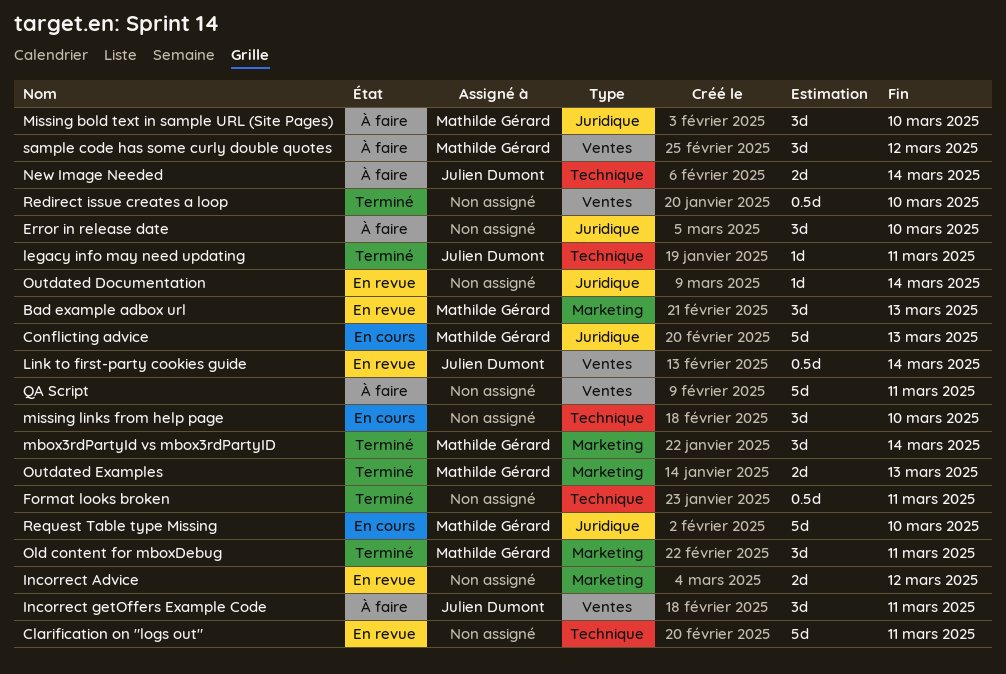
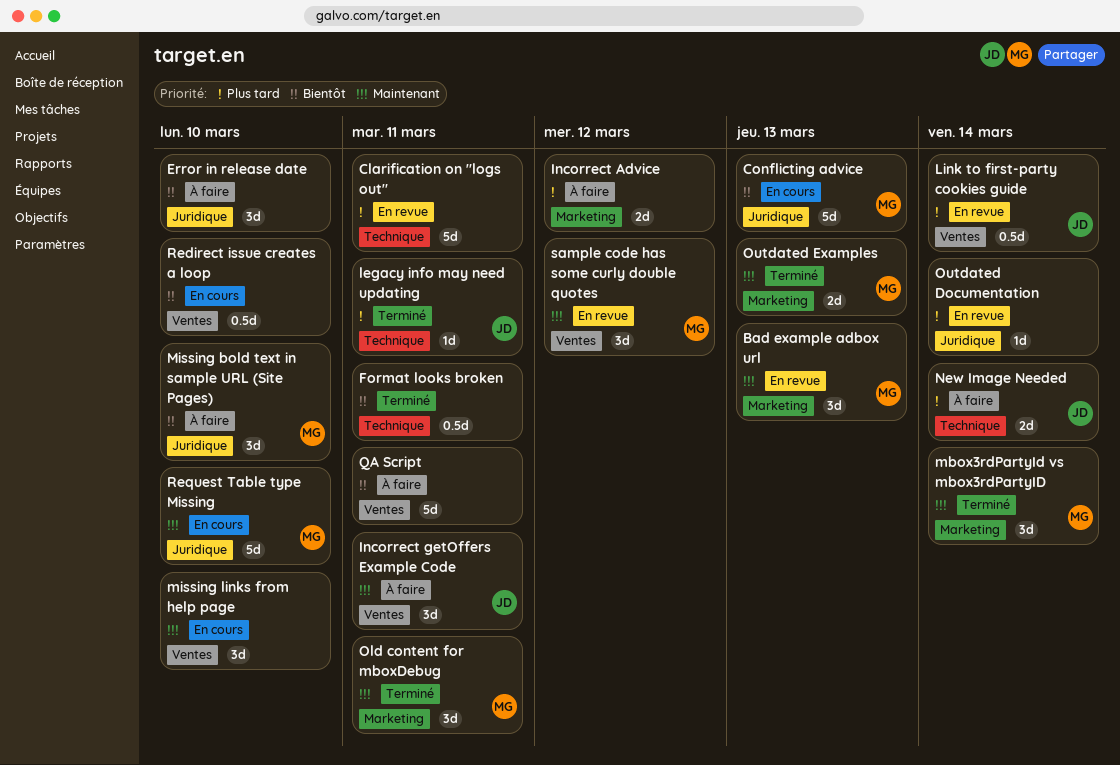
Incorrect Advice, status: En revue -> À faire
missing links from help page, label: Technique -> Ventes
Redirect issue creates a loop, status: Terminé -> En cours
sample code has some curly double quotes, status: À faire -> En revue

